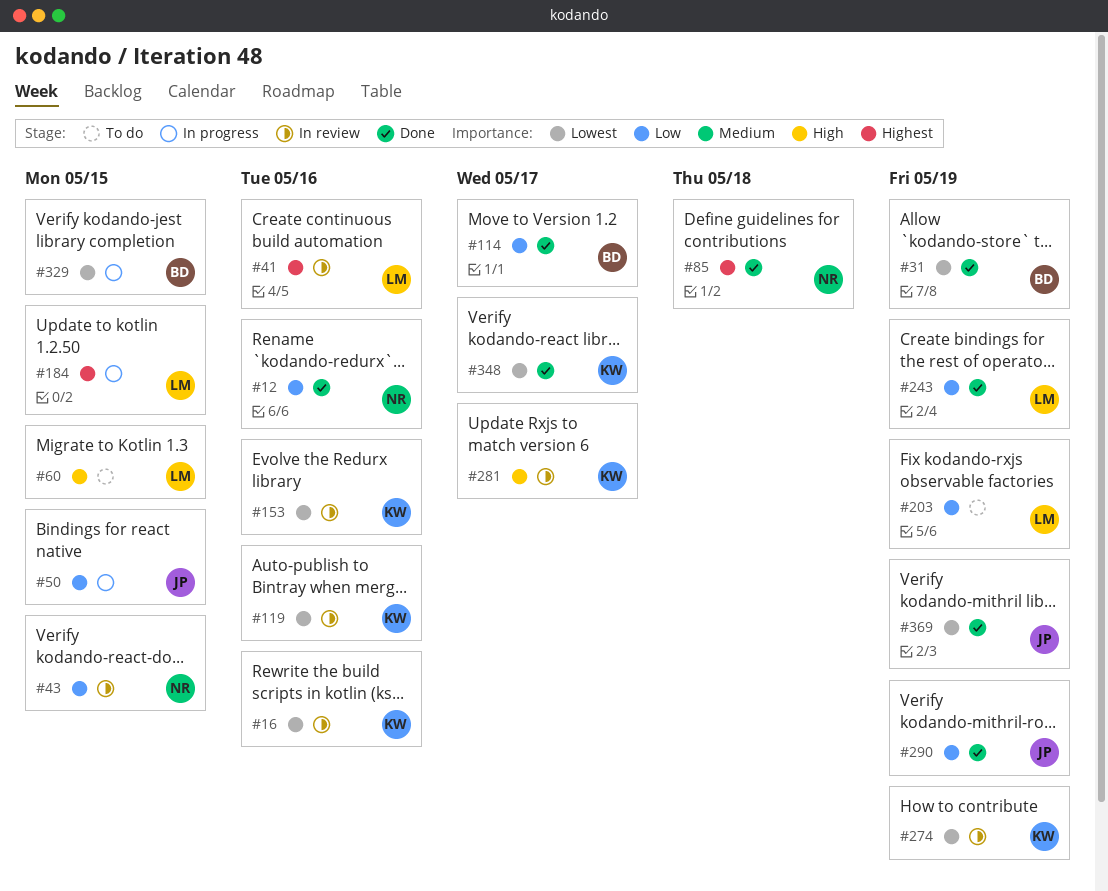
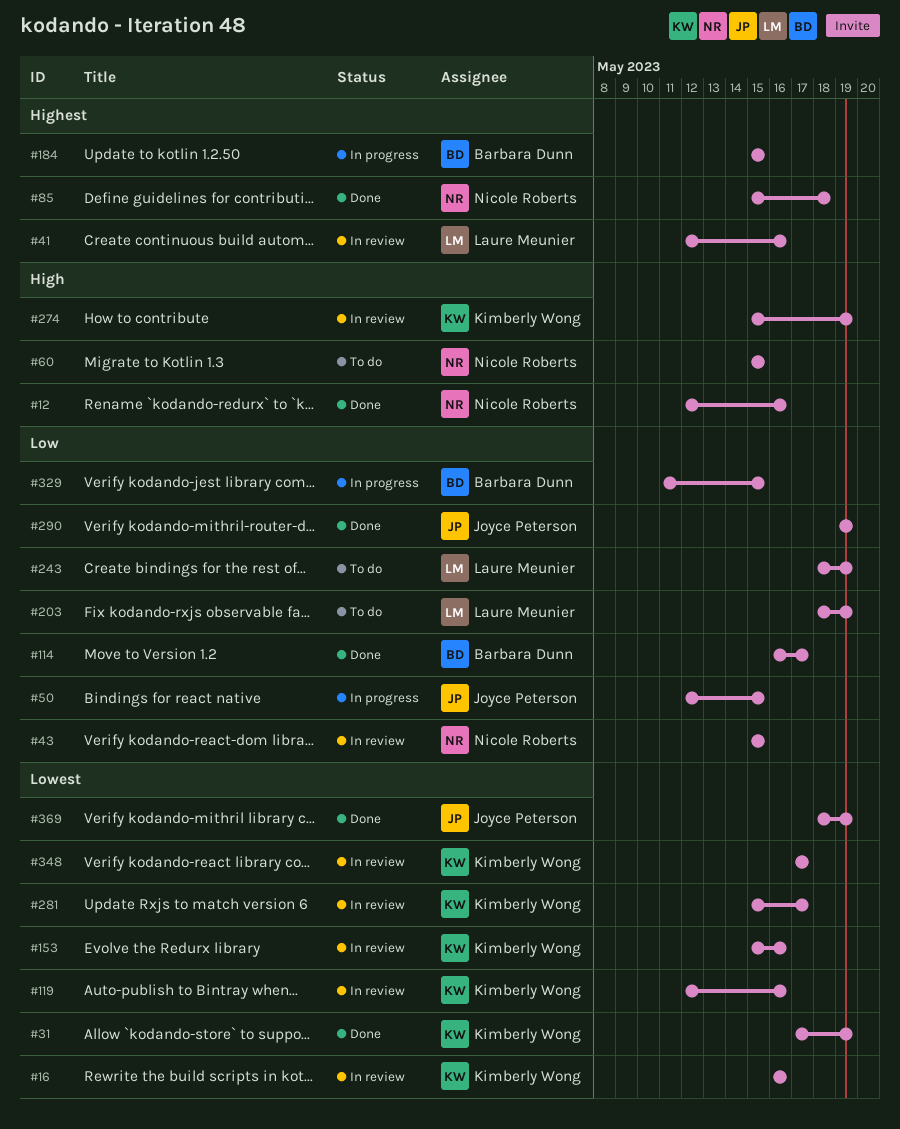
#12, priority: Low -> High
#31, owner: Barbara Dunn -> Kimberly Wong
#60, owner: Laure Meunier -> Nicole Roberts
#184, owner: Laure Meunier -> Barbara Dunn
#243, status: Done -> To do
#274, priority: Lowest -> High
#281, priority: High -> Lowest
#329, priority: Lowest -> Low
#348, status: Done -> In review

